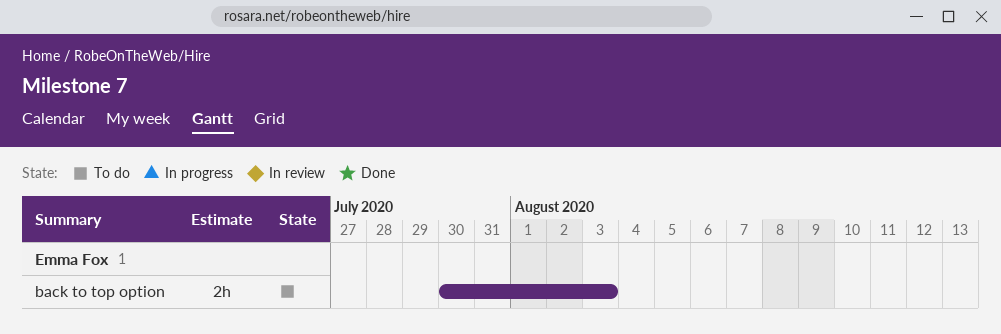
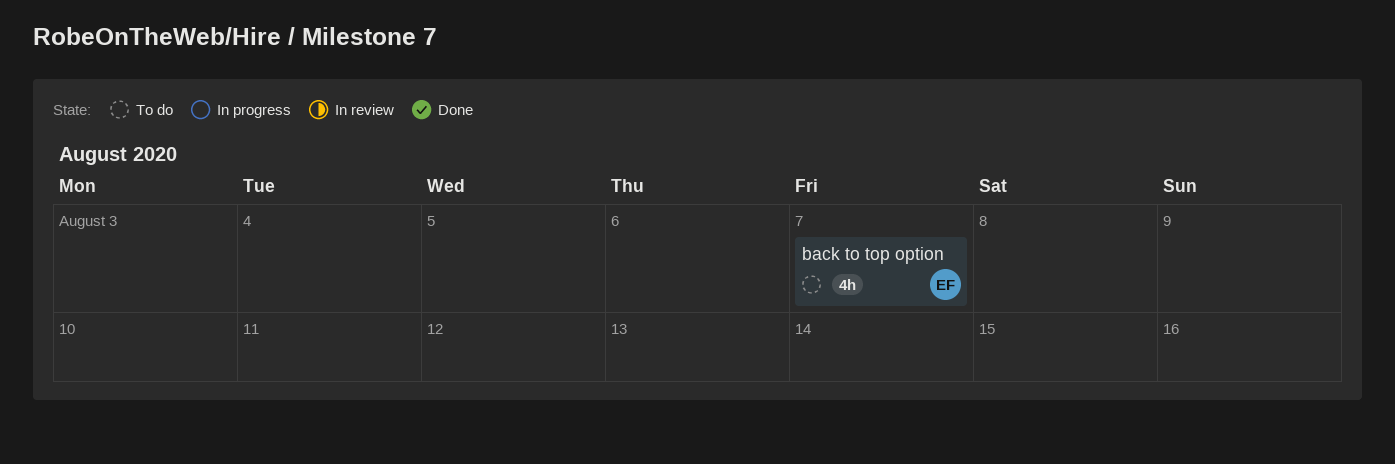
back to top option, estimate: 2h -> 4h
back to top option, due: Aug 3 -> Aug 7

